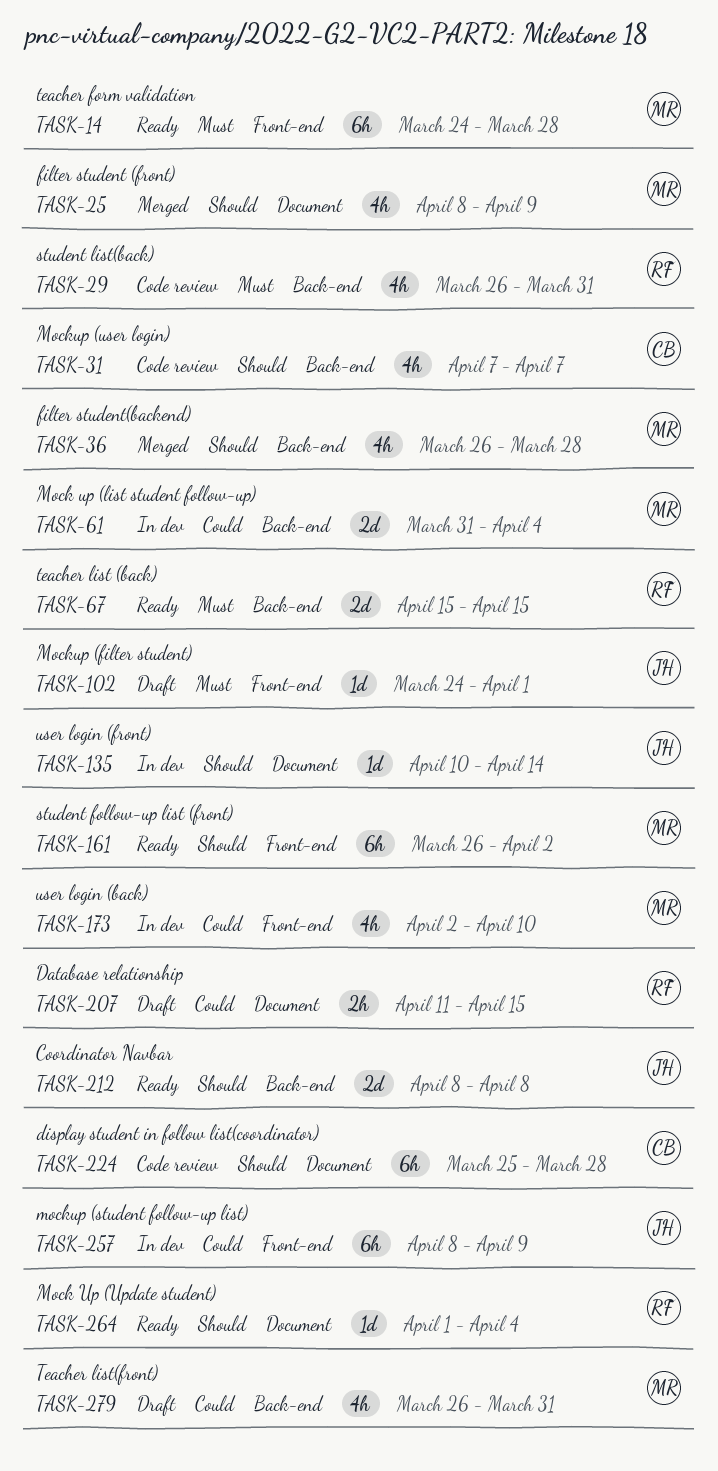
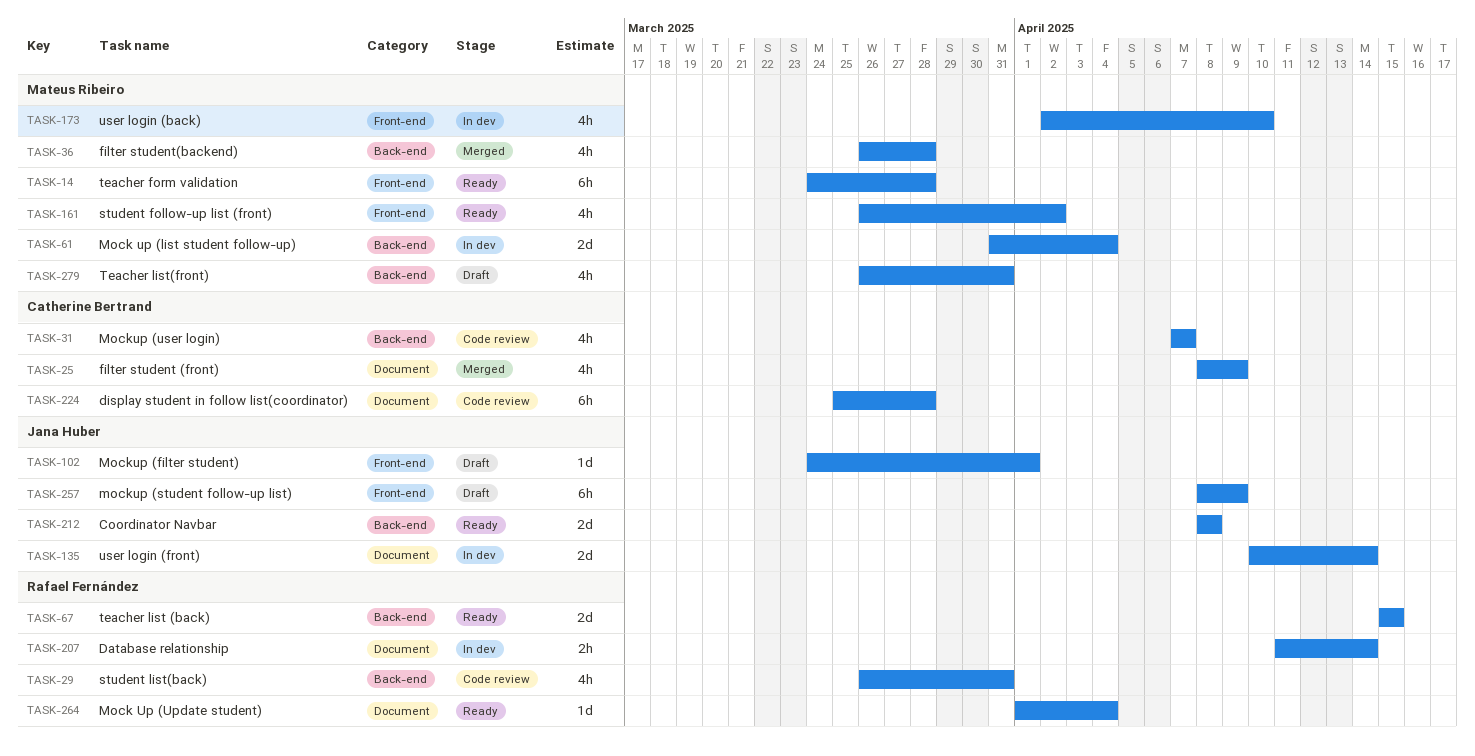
TASK-25, owner: Mateus Ribeiro -> Catherine Bertrand
TASK-135, estimate: 1d -> 2d
TASK-161, estimate: 6h -> 4h
TASK-207, status: Draft -> In dev
TASK-207, due: Apr 15 -> Apr 14
TASK-257, status: In dev -> Draft

